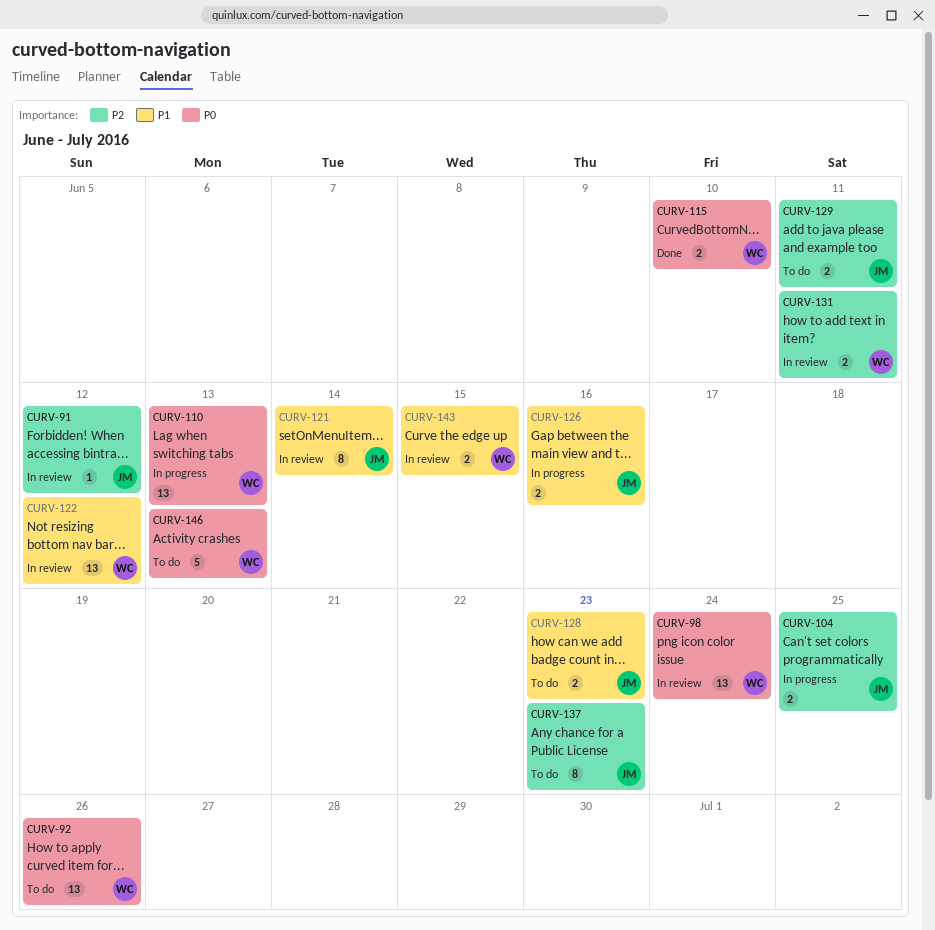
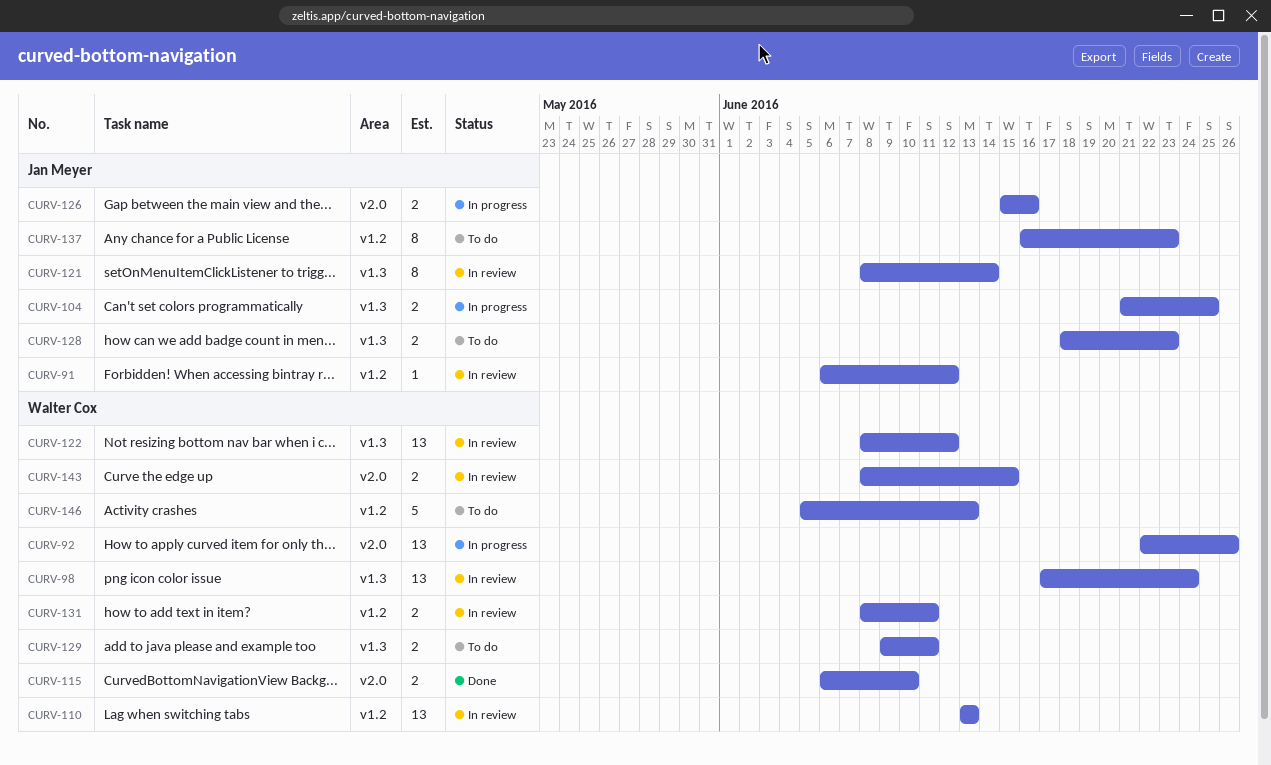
CURV-92, status: To do -> In progress
CURV-110, status: In progress -> In review
CURV-129, owner: Jan Meyer -> Walter Cox

